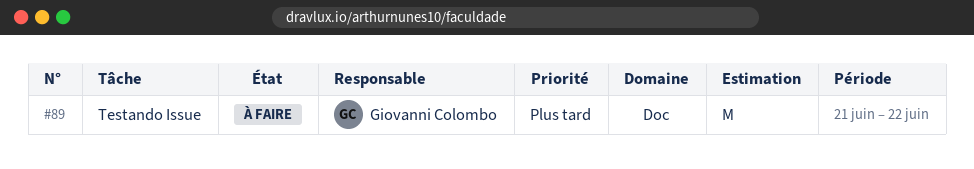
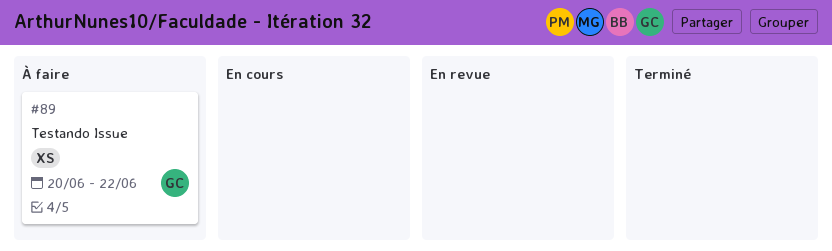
#89, estimate: M -> XS
#89, start: Jun 21 -> Jun 20

